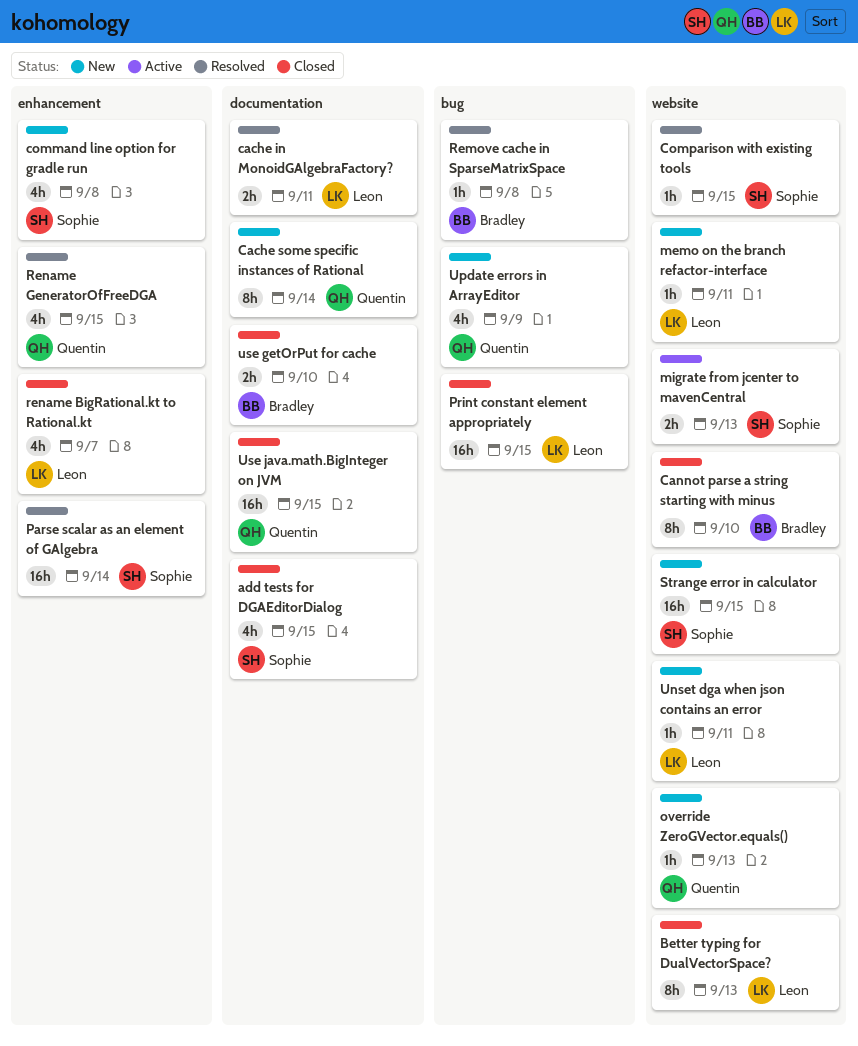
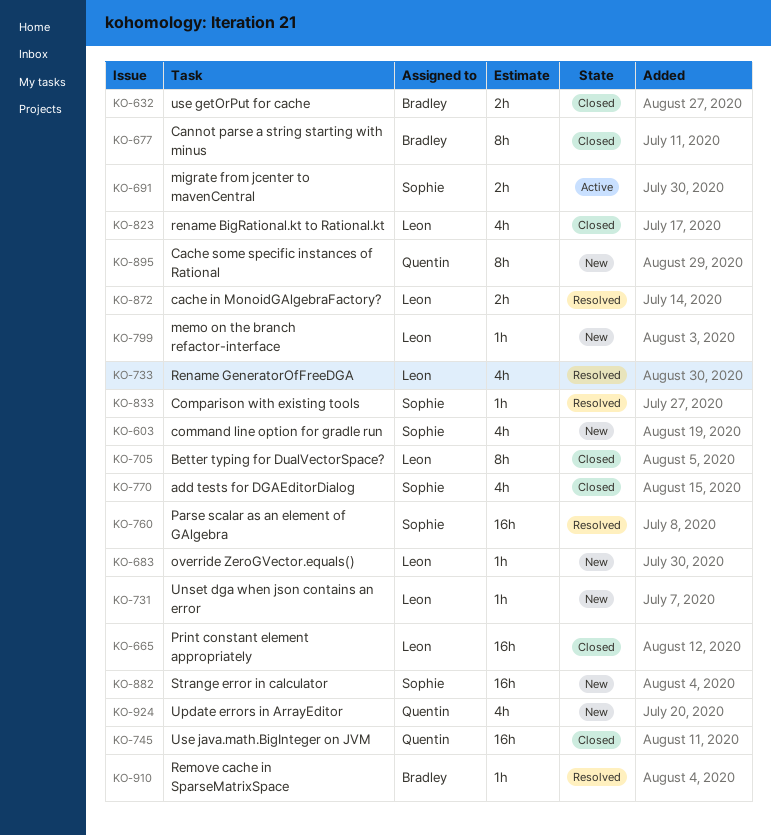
override ZeroGVector.equals(), owner: Quentin -> Leon
Rename GeneratorOfFreeDGA, owner: Quentin -> Leon

